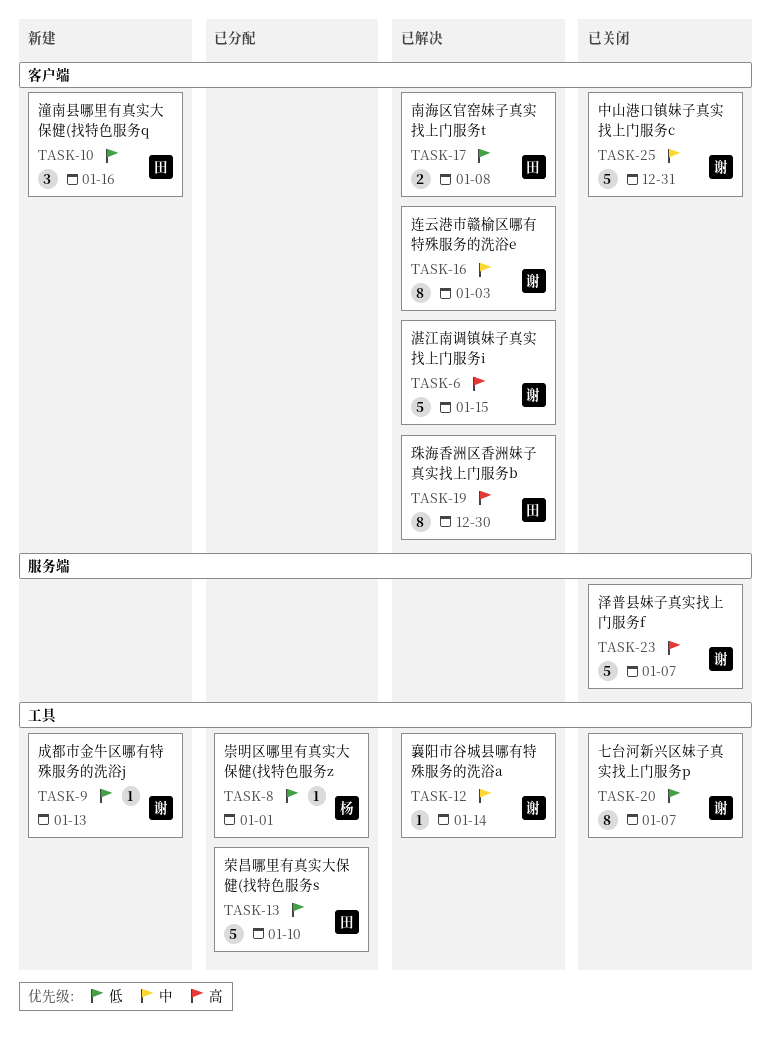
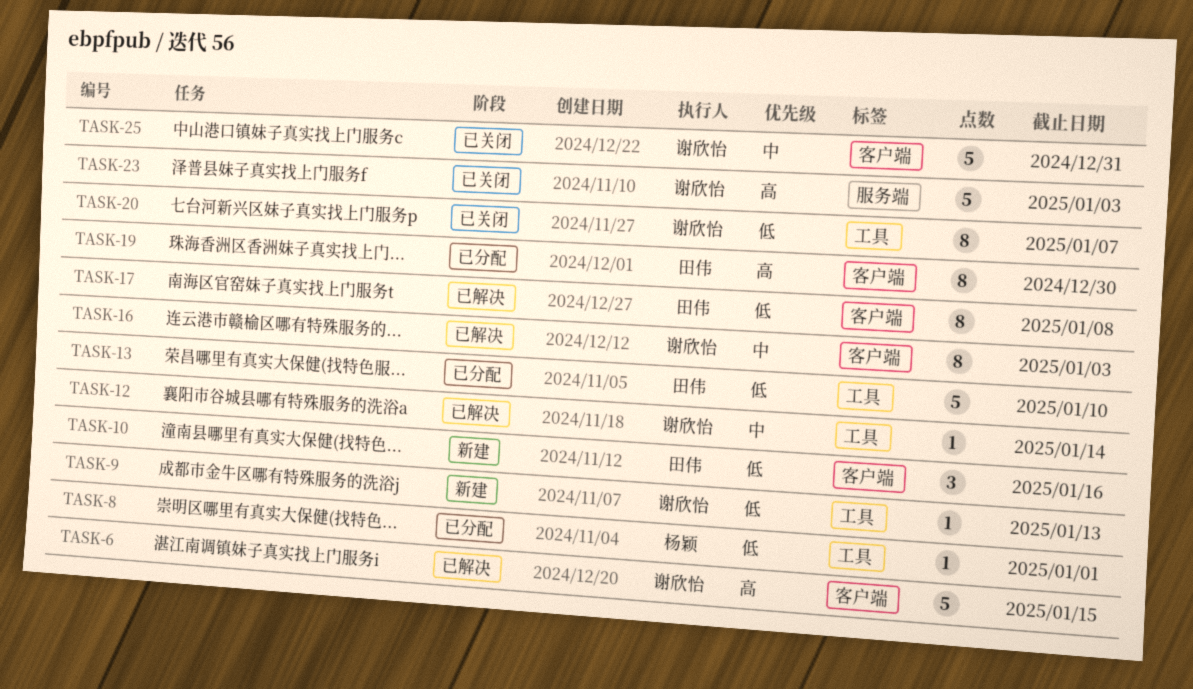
TASK-17, estimate: 2 -> 8
TASK-19, status: 已解决 -> 已分配
TASK-23, due: Jan 7 -> Jan 3

